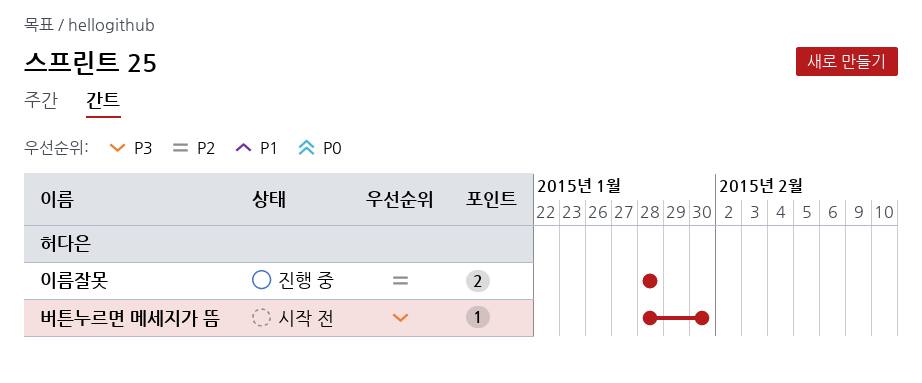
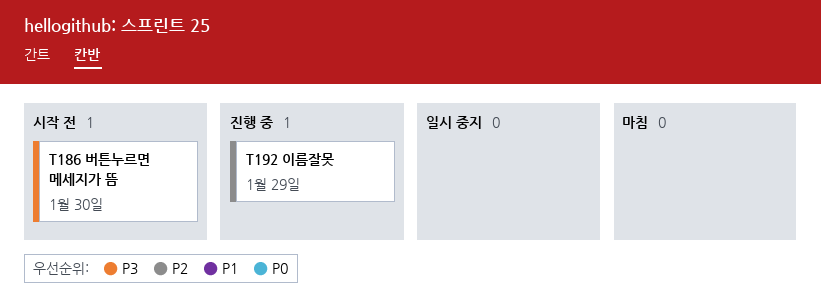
이름잘못, due: Jan 28 -> Jan 29

